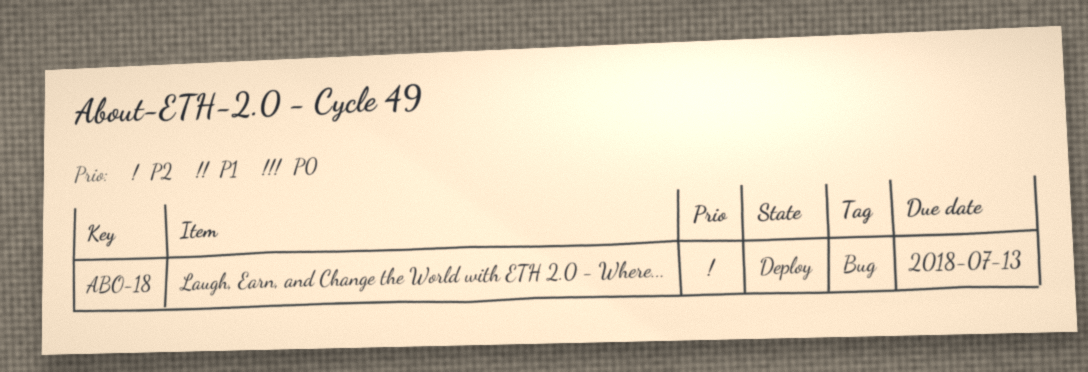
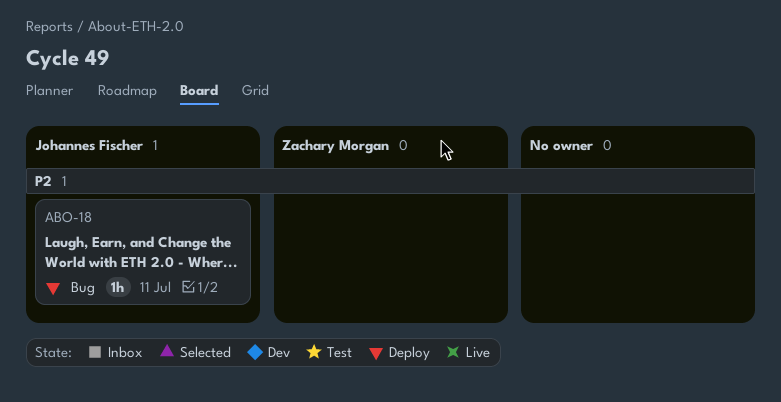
ABO-18, due: Jul 13 -> Jul 11

